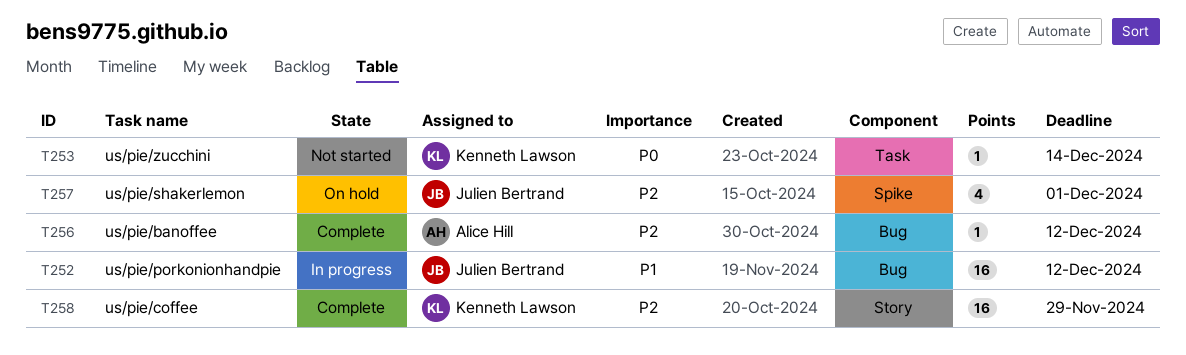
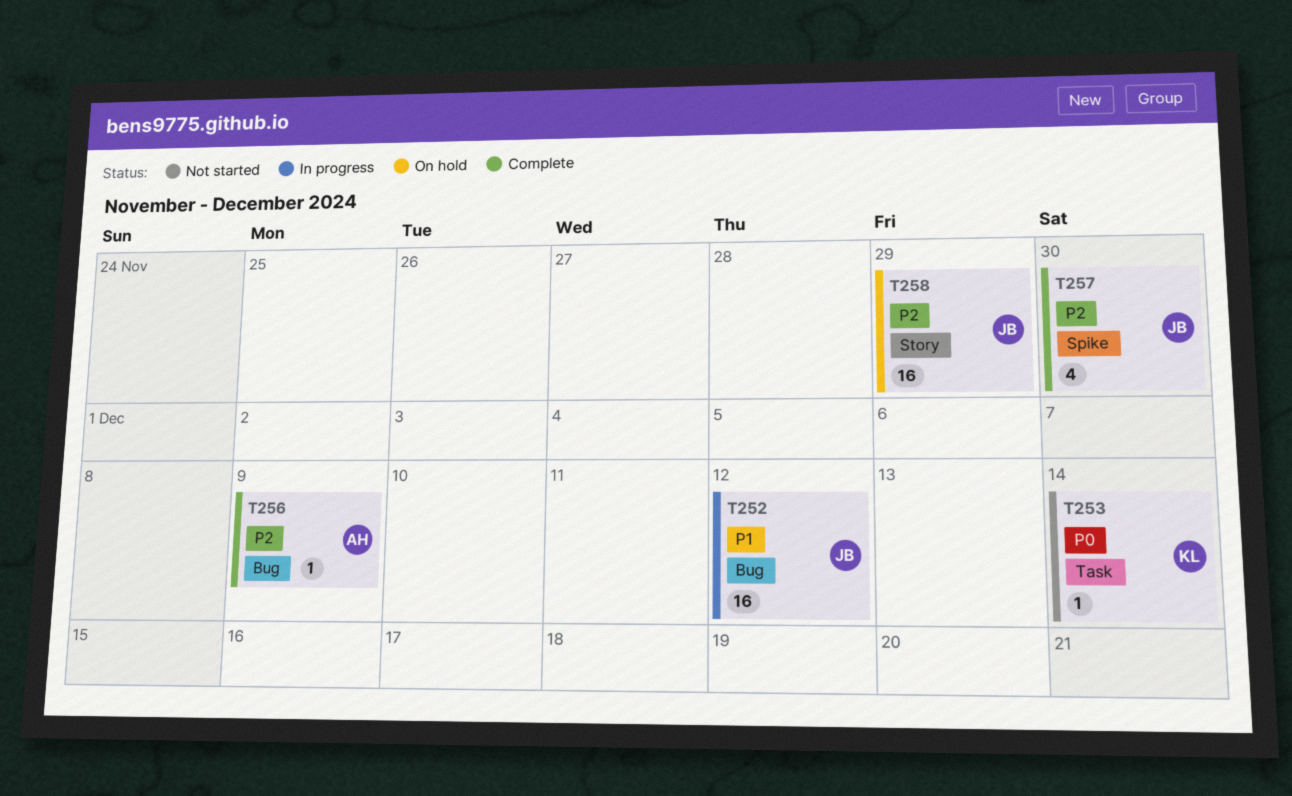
T256, due: Dec 12 -> Dec 9
T257, status: On hold -> Complete
T257, due: Dec 1 -> Nov 30
T258, status: Complete -> On hold
T258, owner: Kenneth Lawson -> Julien Bertrand

